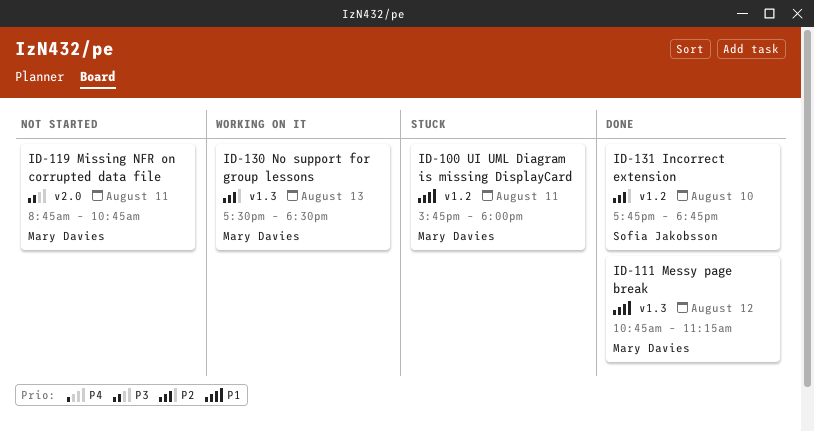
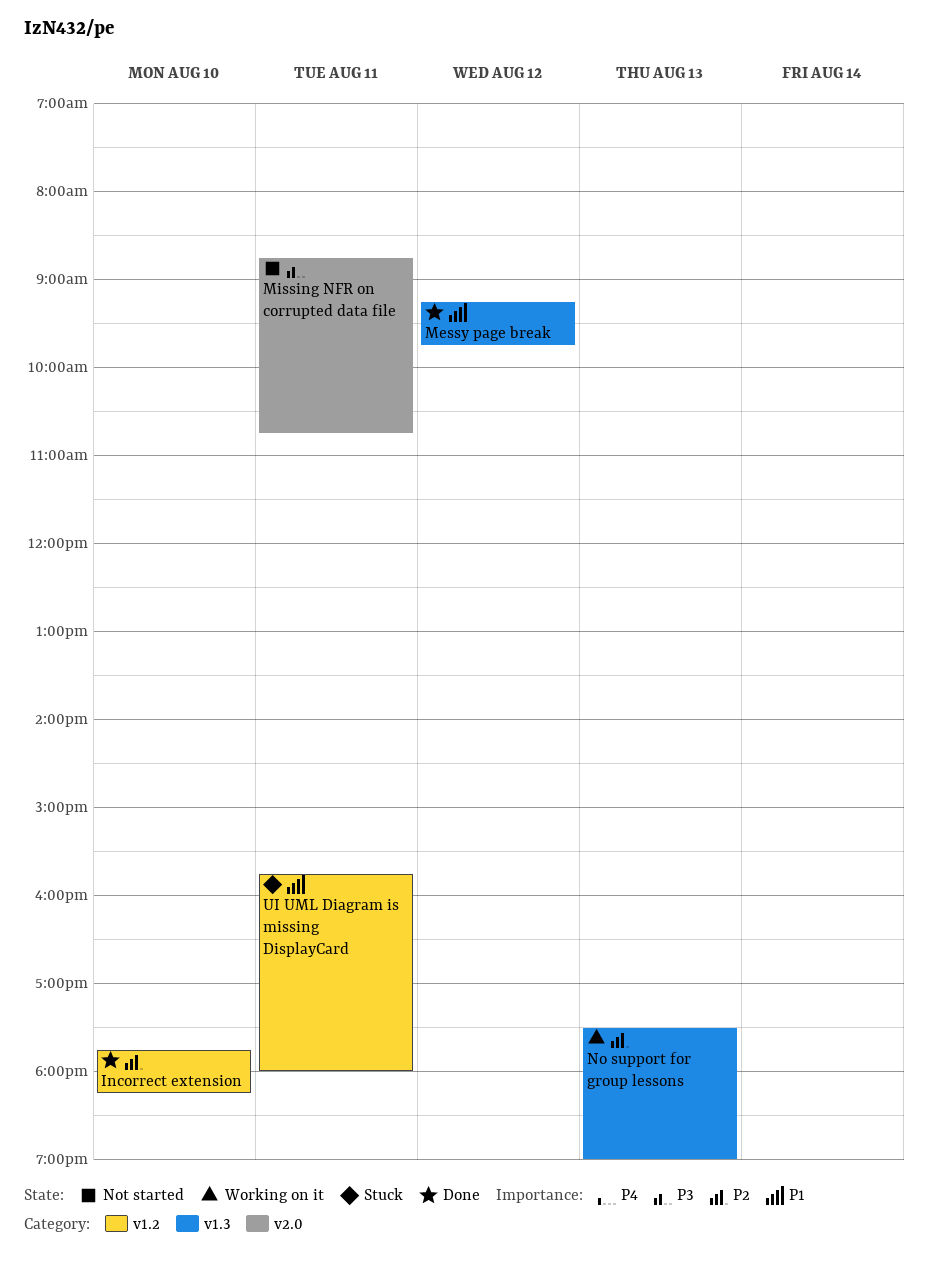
Incorrect extension, ends: 18:45 -> 18:15
Messy page break, begins: 10:45 -> 09:15
Messy page break, ends: 11:15 -> 09:45
No support for group lessons, ends: 18:30 -> 19:00

